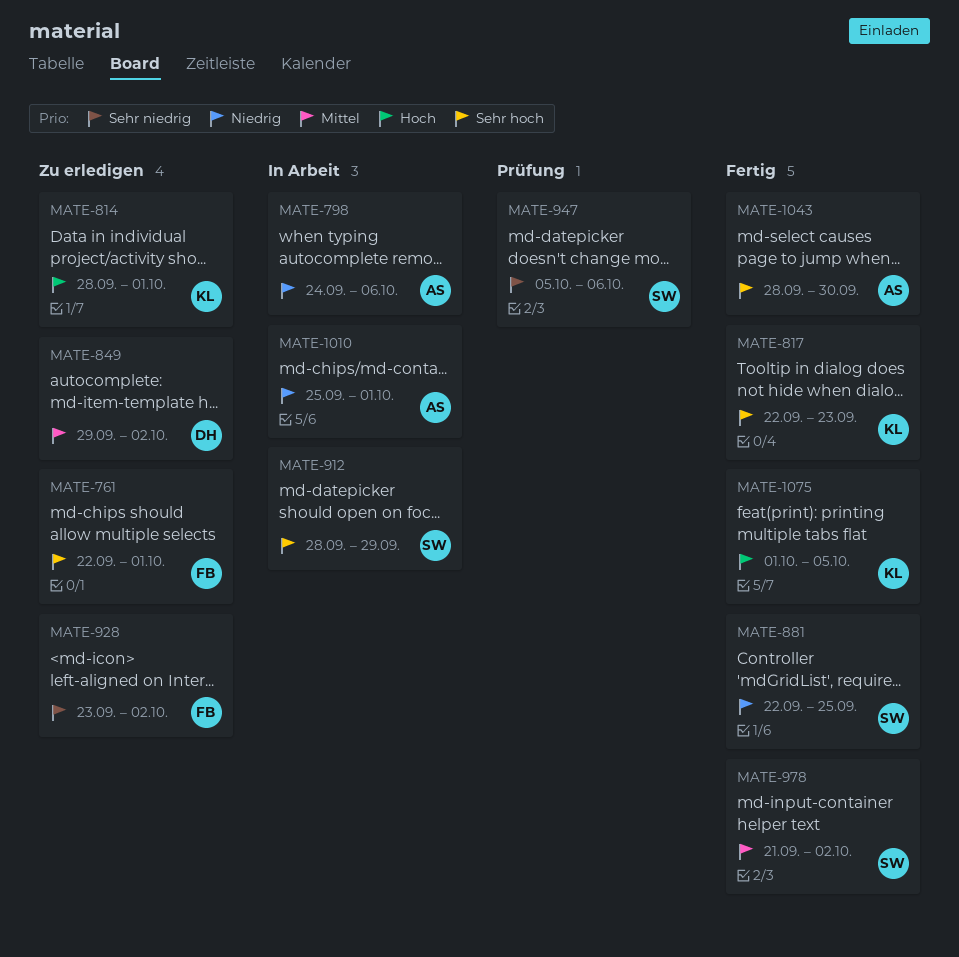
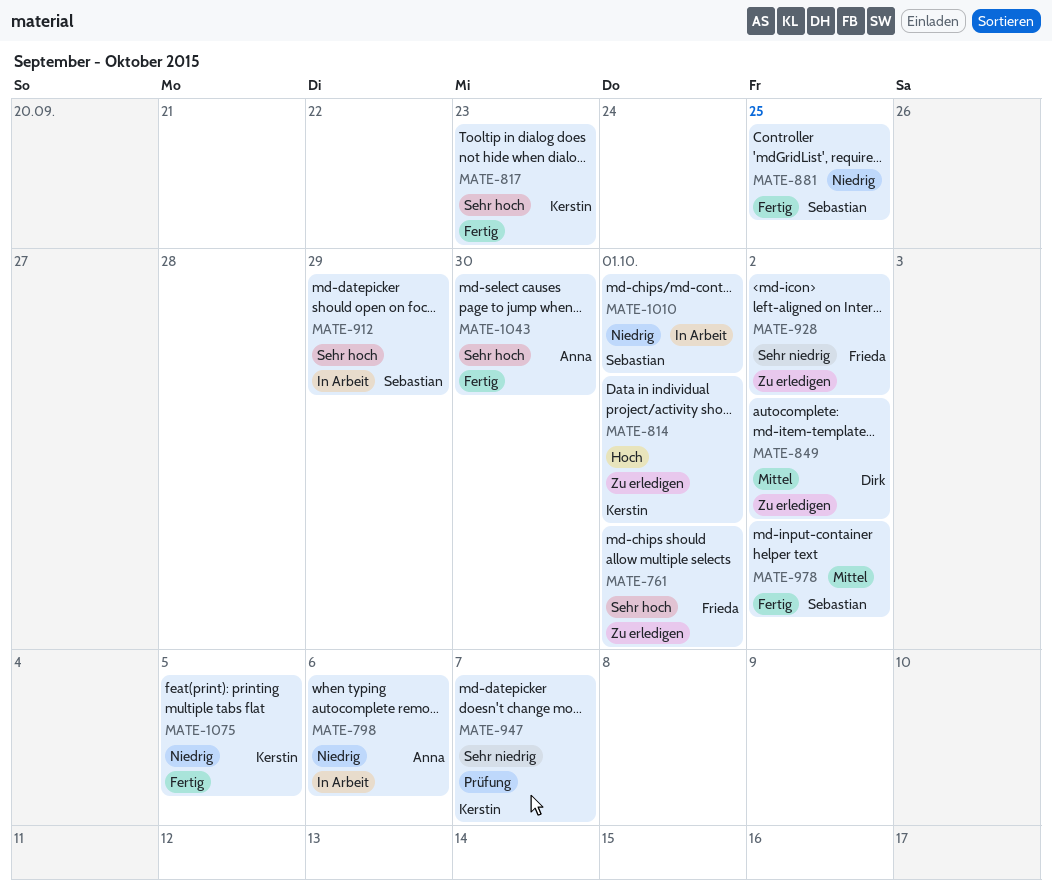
MATE-947, owner: Sebastian -> Kerstin
MATE-947, due: Oct 6 -> Oct 7
MATE-1010, owner: Anna -> Sebastian
MATE-1075, priority: Hoch -> Niedrig

